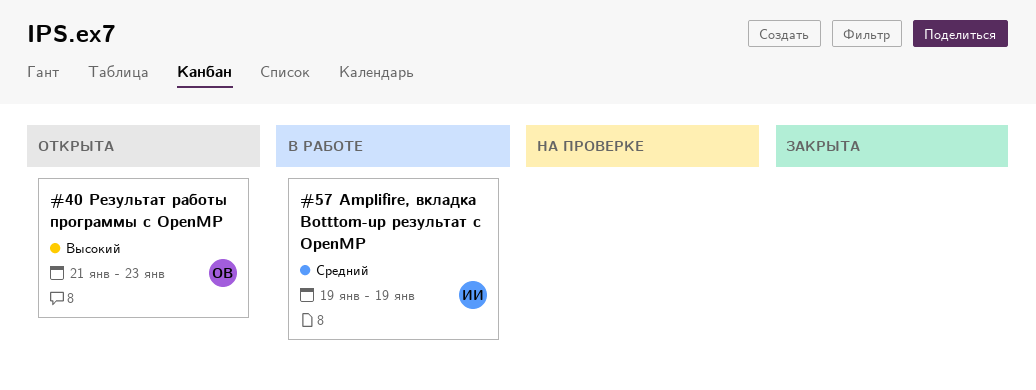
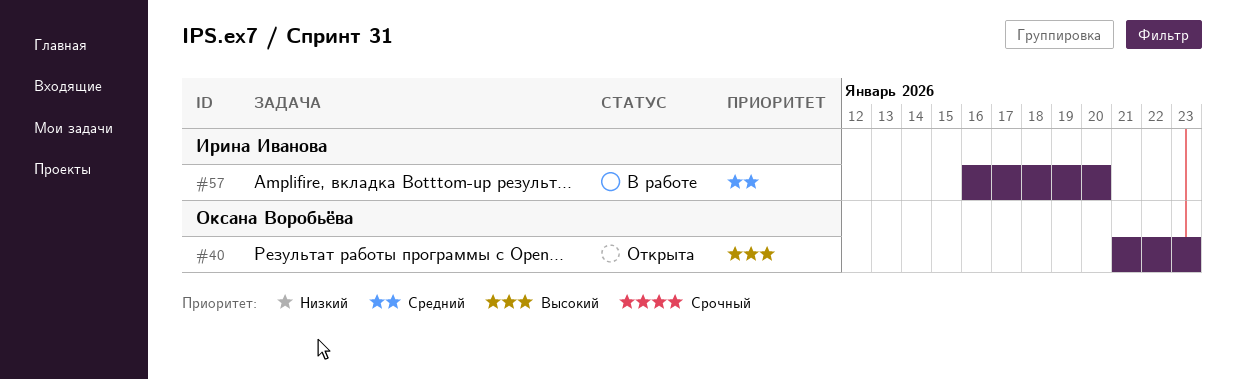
#57, start: Jan 19 -> Jan 16
#57, due: Jan 19 -> Jan 20

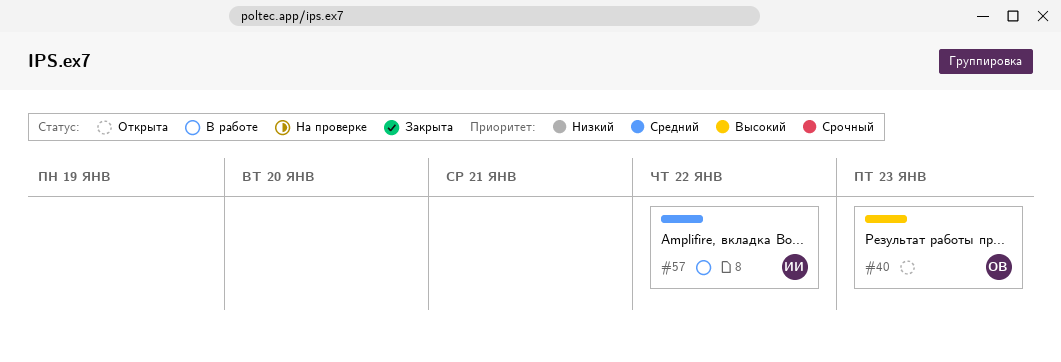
#57, due: Jan 20 -> Jan 22

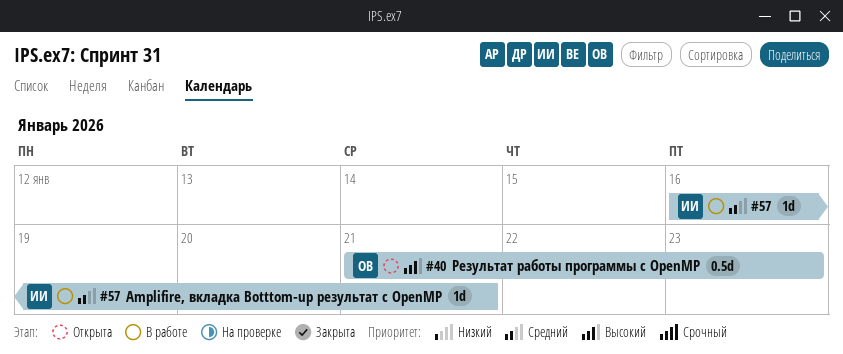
#57, due: Jan 22 -> Jan 21

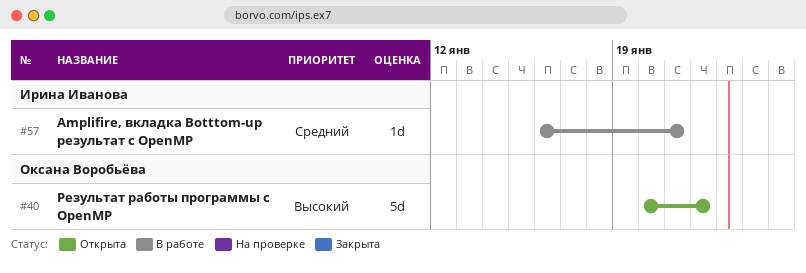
#40, estimate: 0.5d -> 5d
#40, start: Jan 21 -> Jan 20
#40, due: Jan 23 -> Jan 22

